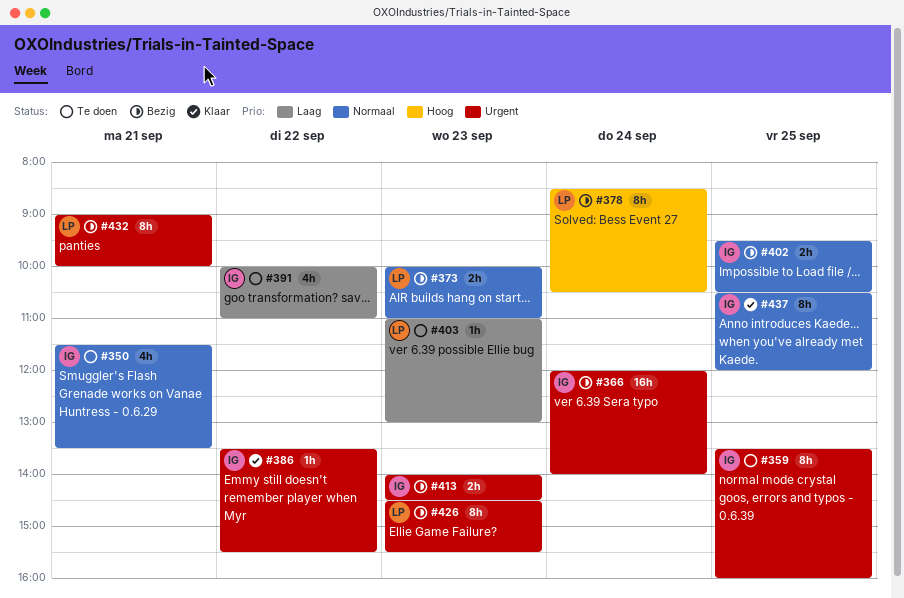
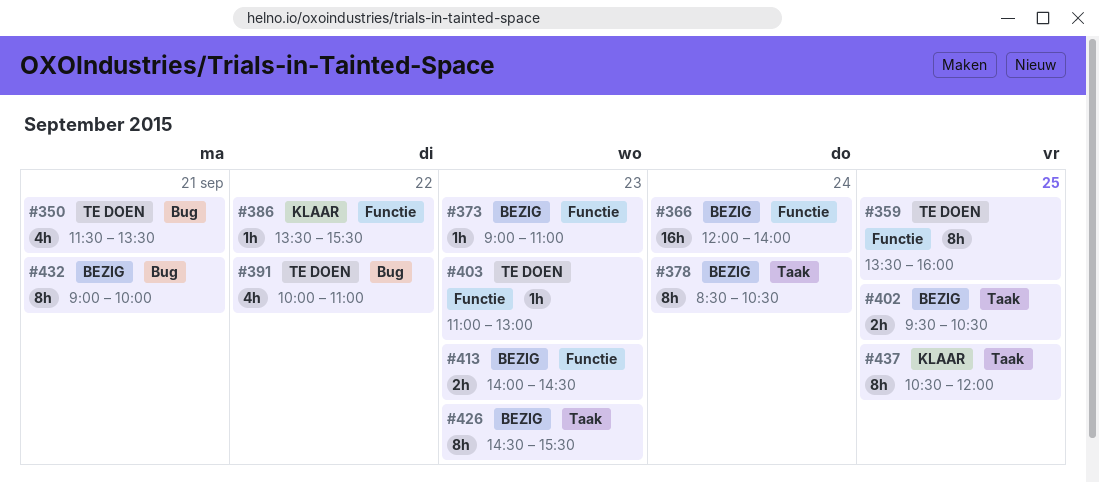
#373, estimate: 2h -> 1h
#373, begins: 10:00 -> 09:00

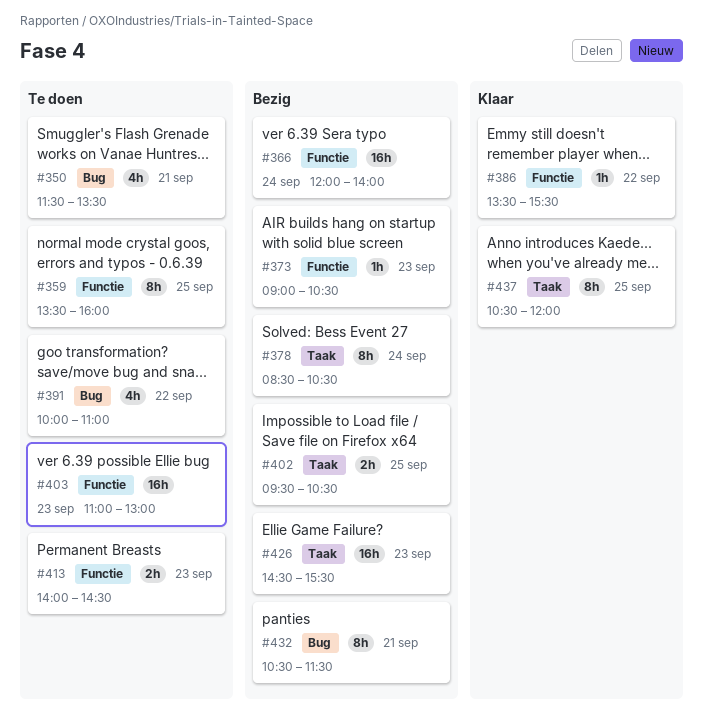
#373, ends: 11:00 -> 10:30
#403, estimate: 1h -> 16h
#413, status: Bezig -> Te doen
#426, estimate: 8h -> 16h
#432, begins: 09:00 -> 10:30
#432, ends: 10:00 -> 11:30

